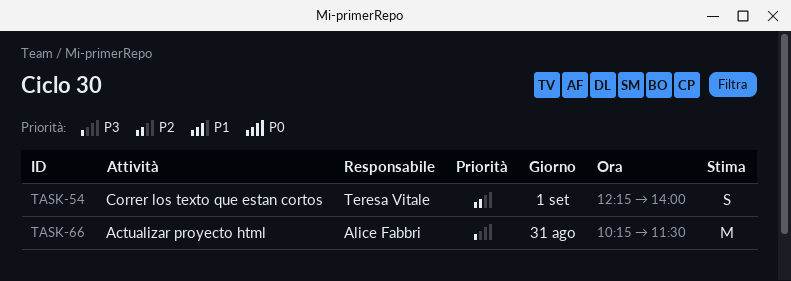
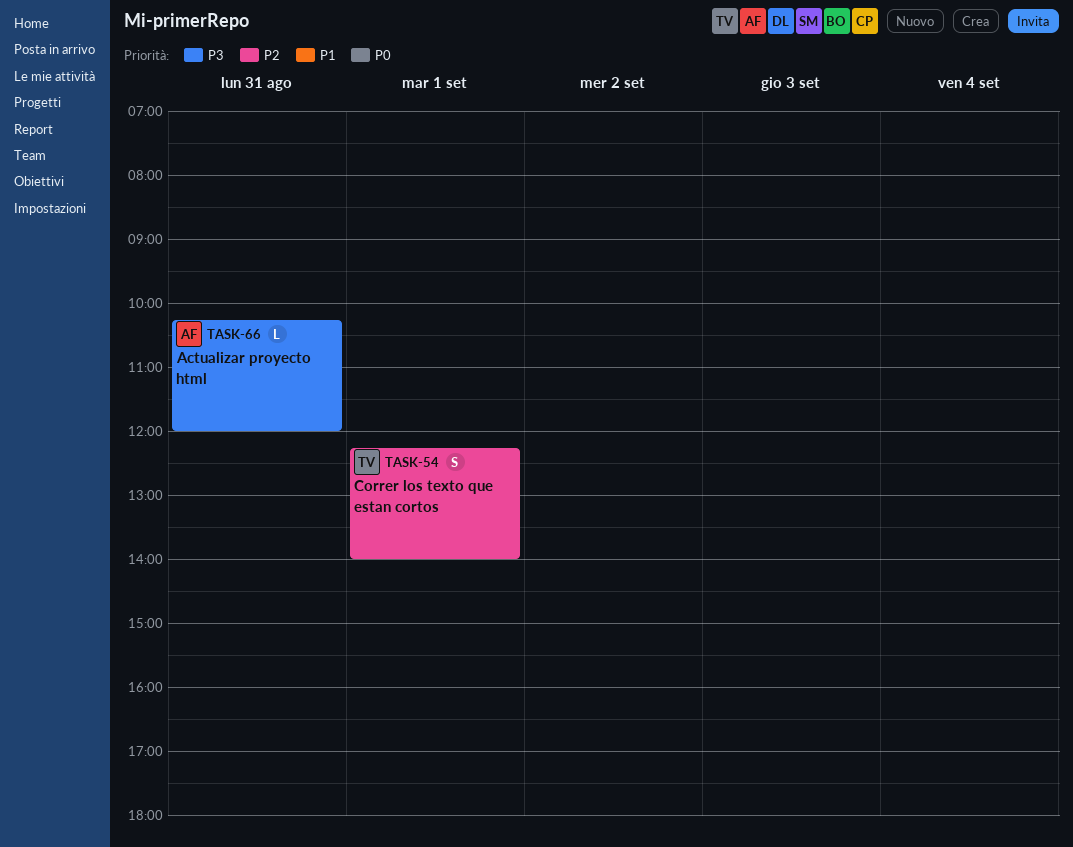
TASK-66, estimate: M -> L
TASK-66, ends: 11:30 -> 12:00

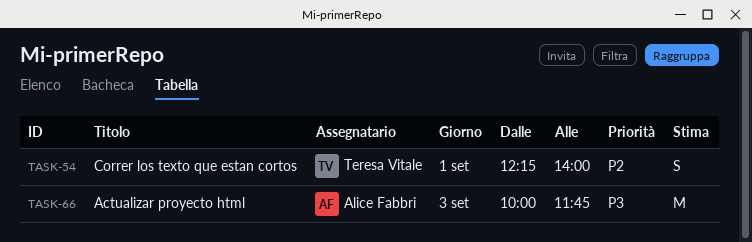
TASK-66, estimate: L -> M
TASK-66, day: Aug 31 -> Sep 3
TASK-66, begins: 10:15 -> 10:00
TASK-66, ends: 12:00 -> 11:45

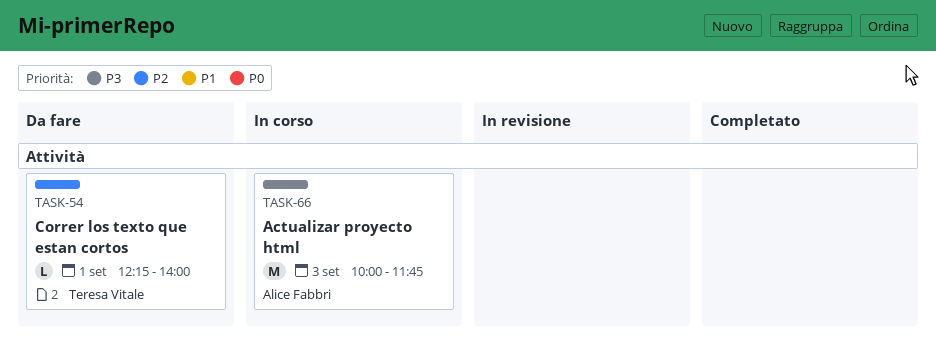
TASK-54, estimate: S -> L

